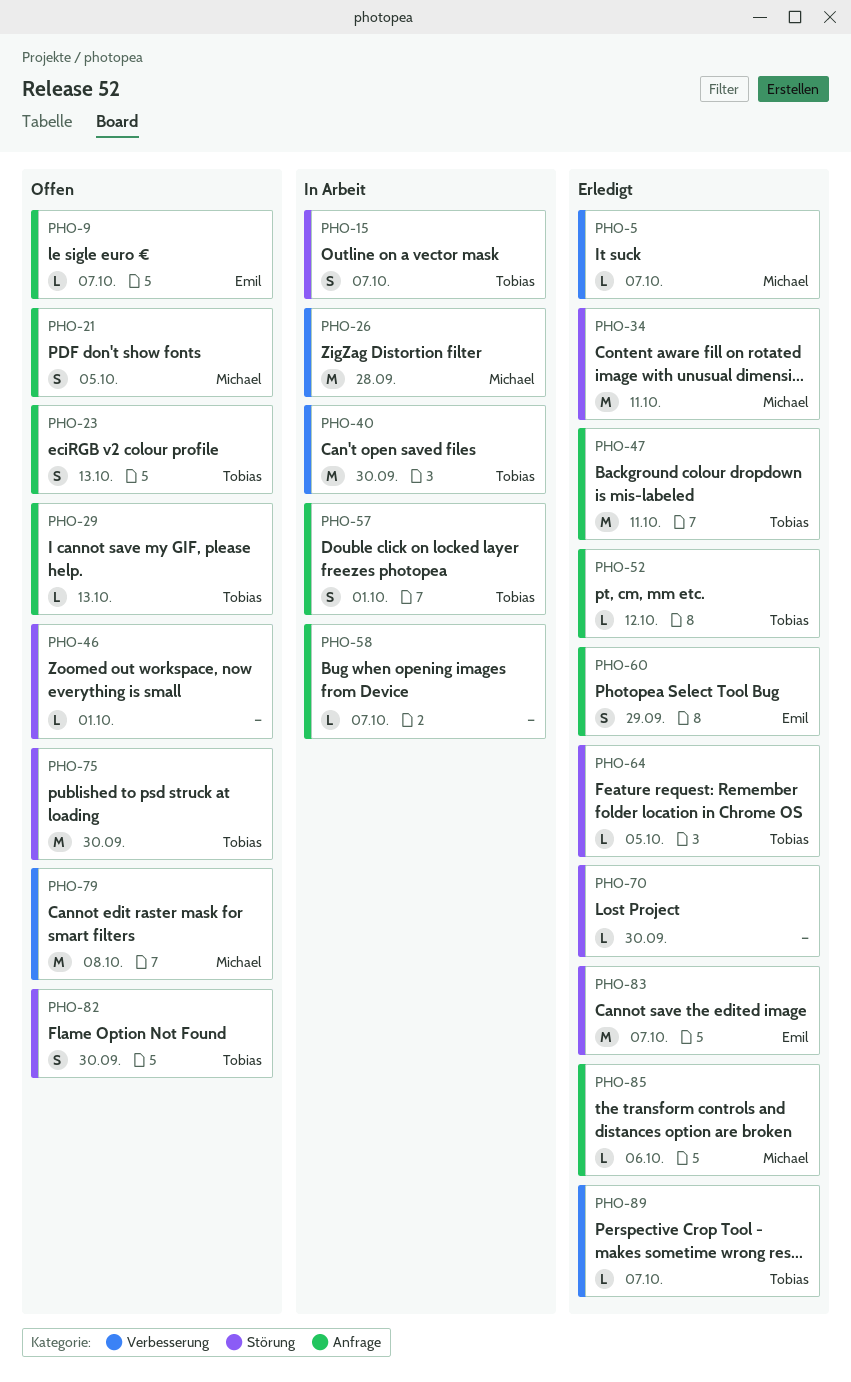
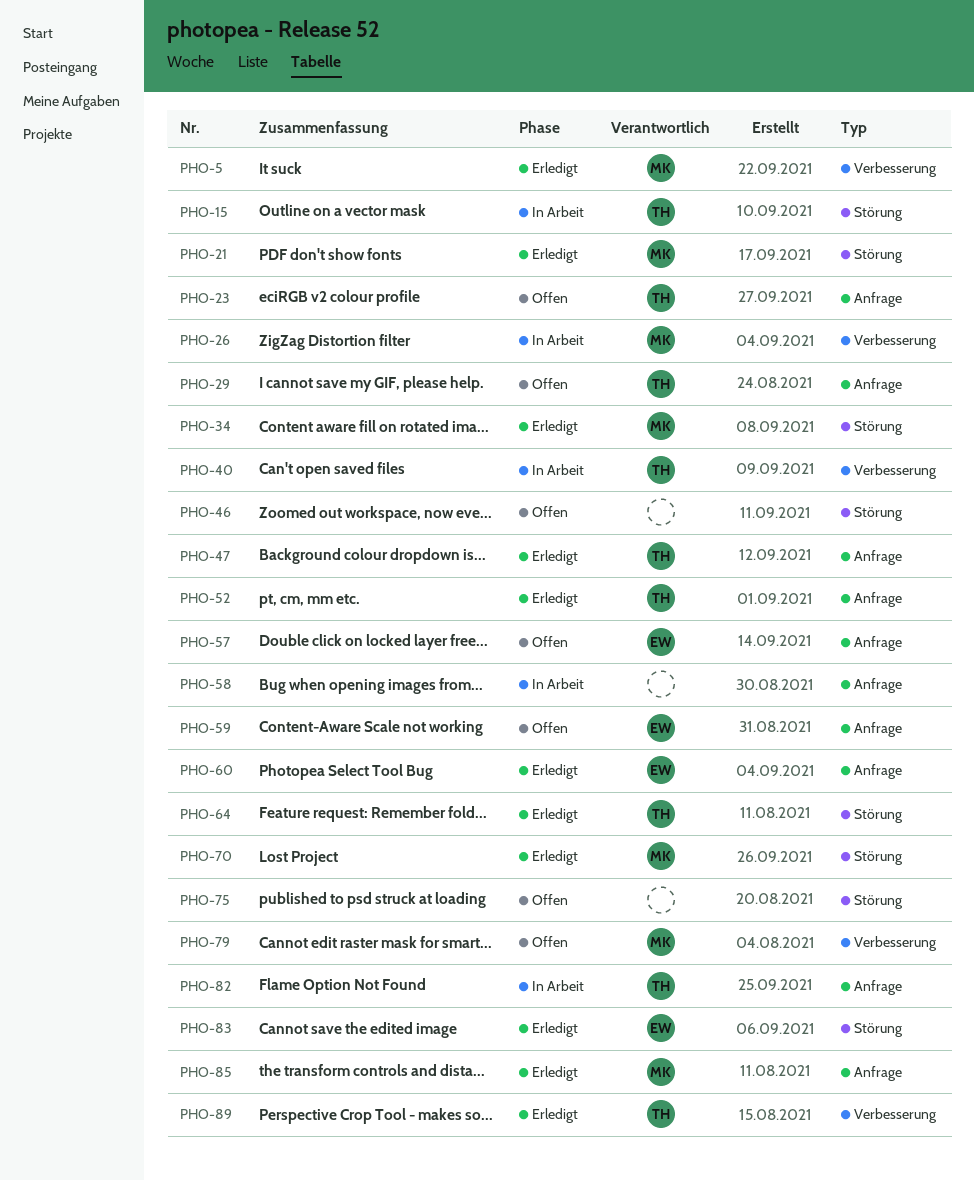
PHO-9: present -> none
PHO-21, status: Offen -> Erledigt
PHO-21, label: Anfrage -> Störung
PHO-57, status: In Arbeit -> Offen
PHO-57, owner: Tobias -> Emil
PHO-59: none -> present
PHO-70, owner: none -> Michael
PHO-75, owner: Tobias -> none
PHO-82, status: Offen -> In Arbeit
PHO-82, label: Störung -> Anfrage

